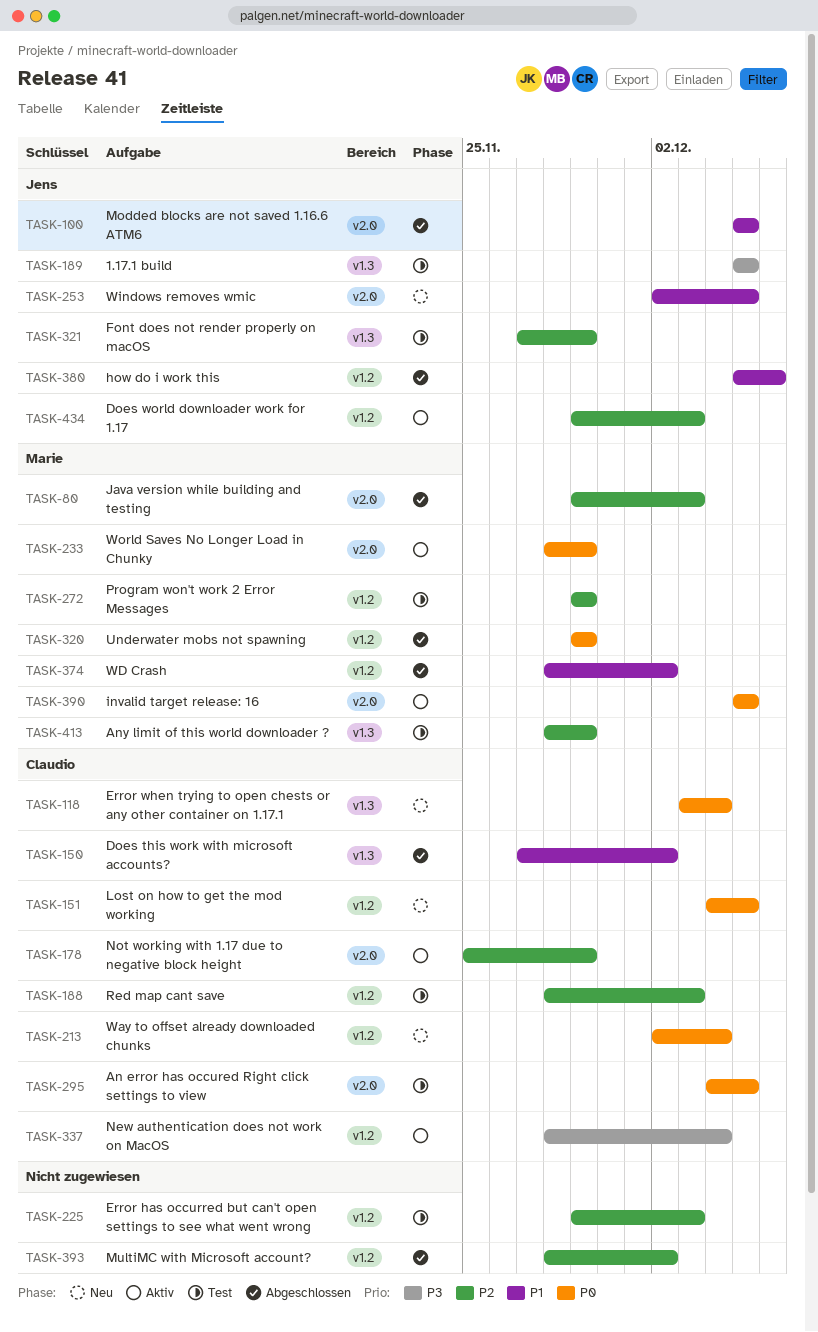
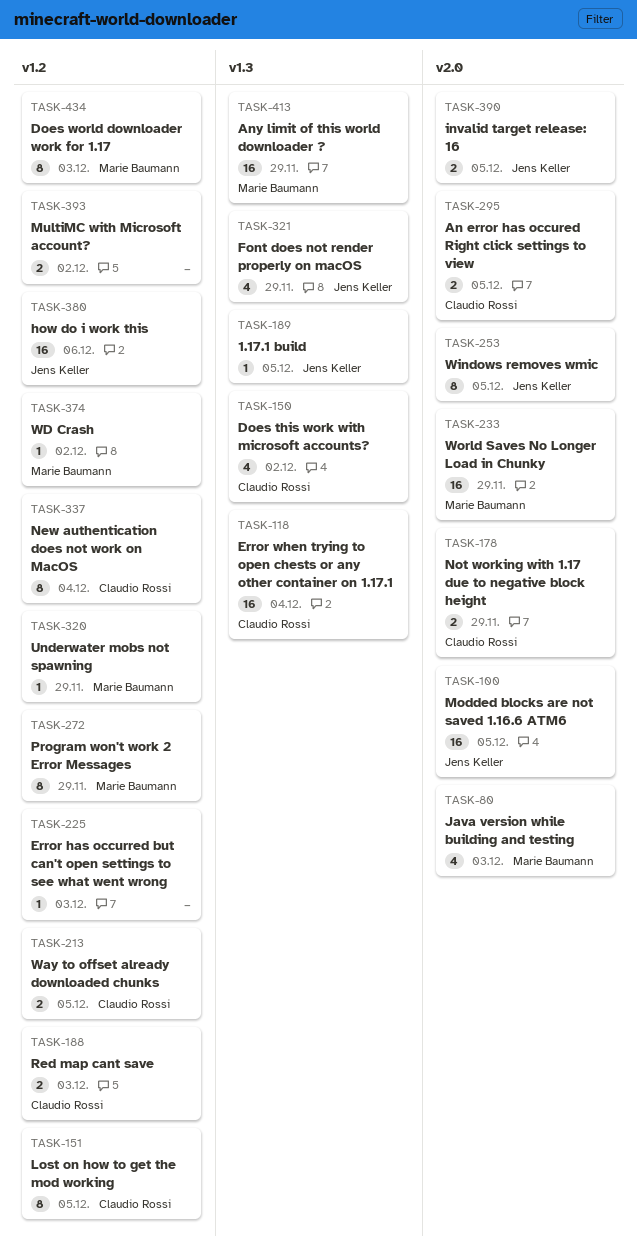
TASK-213, due: Dec 4 -> Dec 5
TASK-390, owner: Marie Baumann -> Jens Keller
TASK-434, owner: Jens Keller -> Marie Baumann

